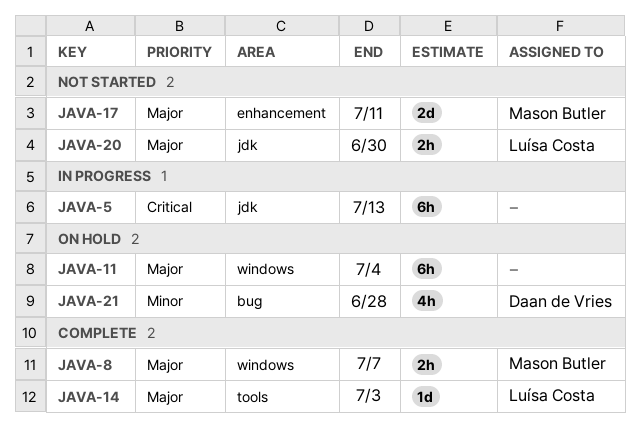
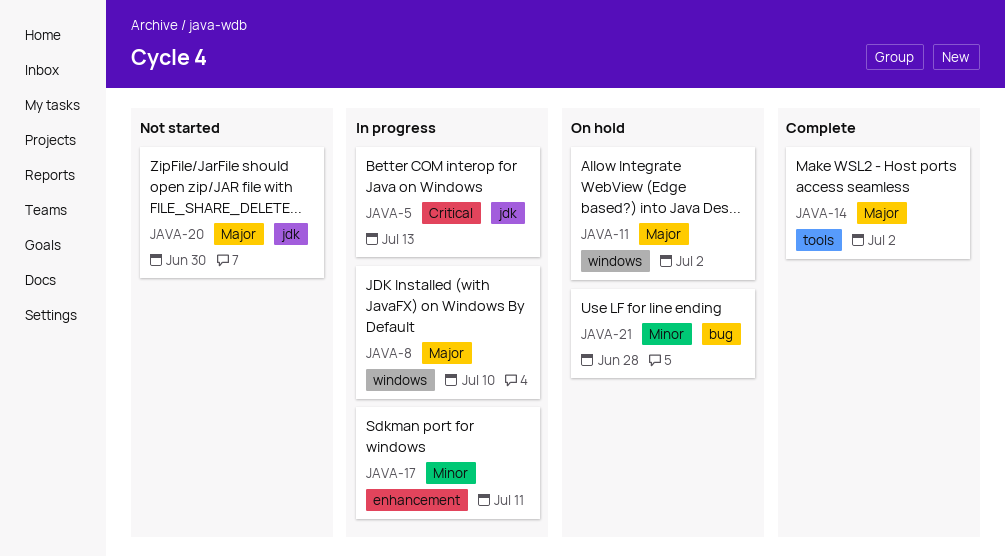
JAVA-8, status: Complete -> In progress
JAVA-8, due: Jul 7 -> Jul 10
JAVA-11, due: Jul 4 -> Jul 2
JAVA-14, due: Jul 3 -> Jul 2
JAVA-17, status: Not started -> In progress
JAVA-17, priority: Major -> Minor

